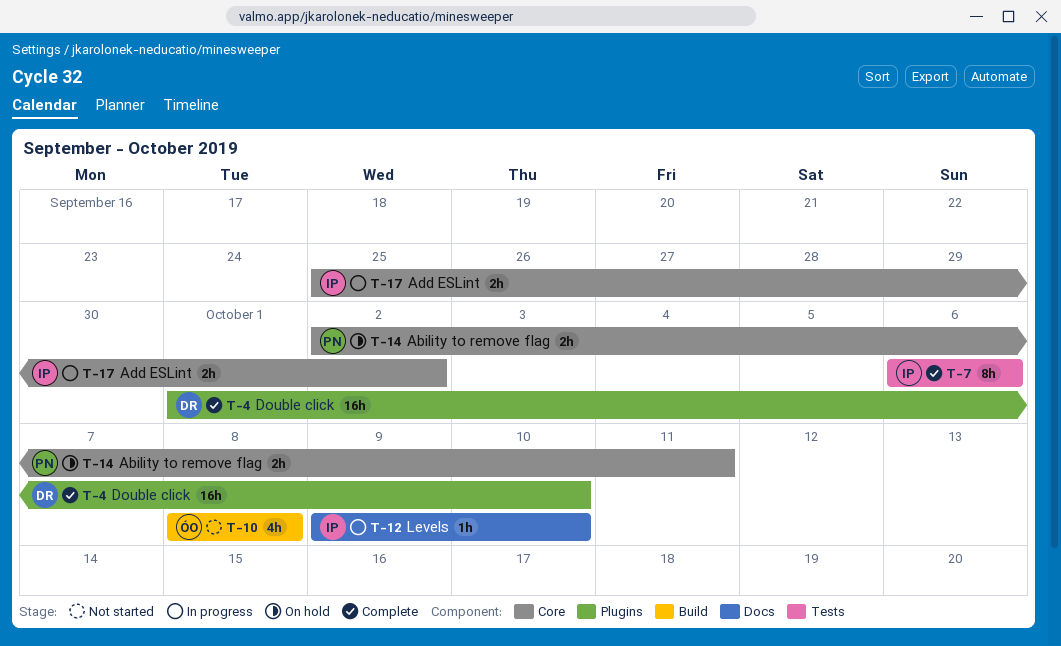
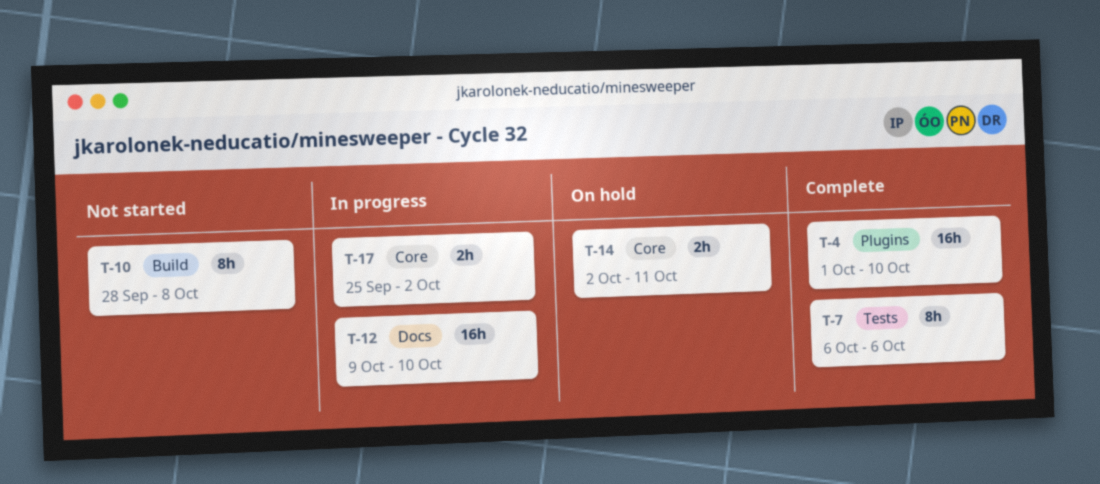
T-10, estimate: 4h -> 8h
T-10, start: Oct 8 -> Sep 28
T-12, estimate: 1h -> 16h

